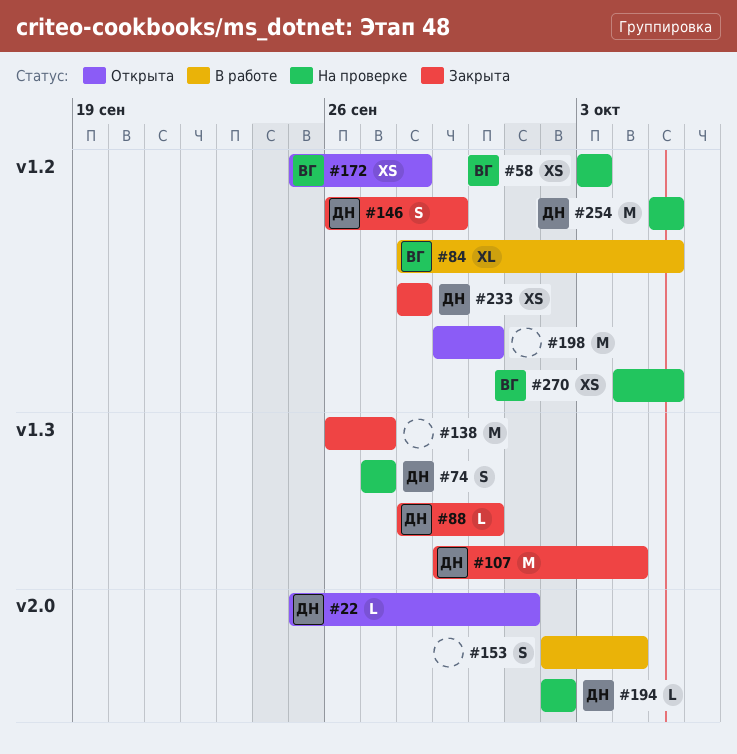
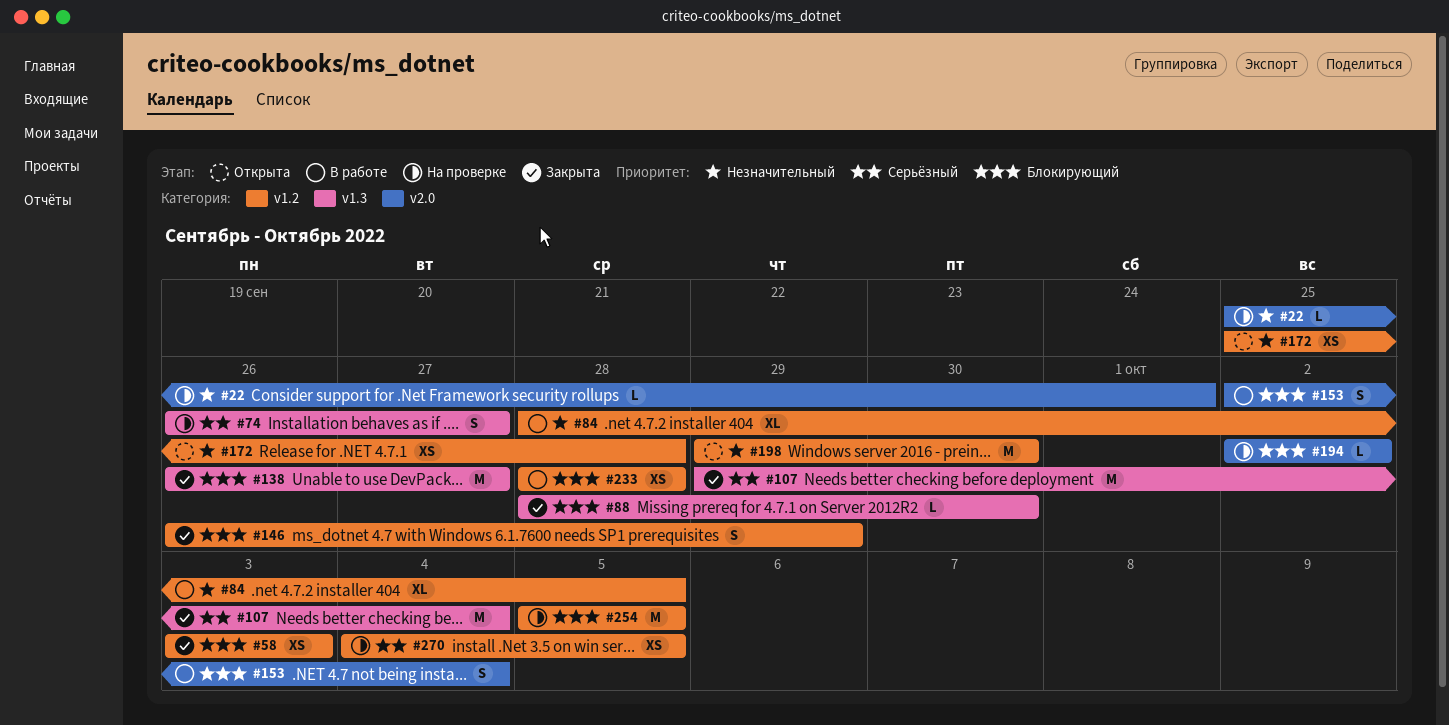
#22, status: Открыта -> На проверке
#58, status: На проверке -> Закрыта
#74, start: Sep 27 -> Sep 26
#233, status: Закрыта -> В работе

